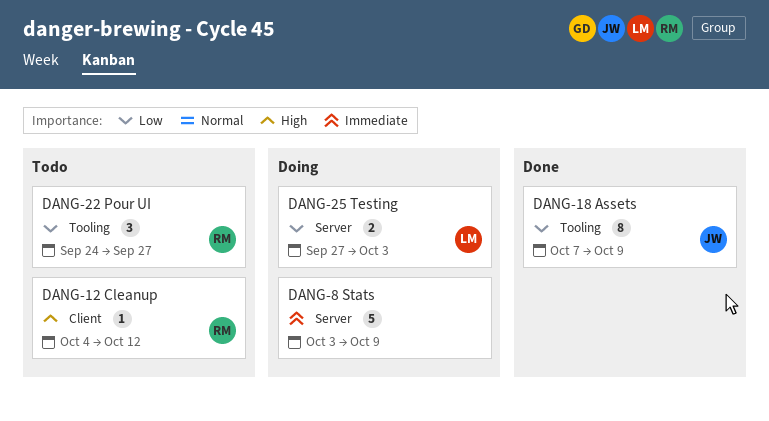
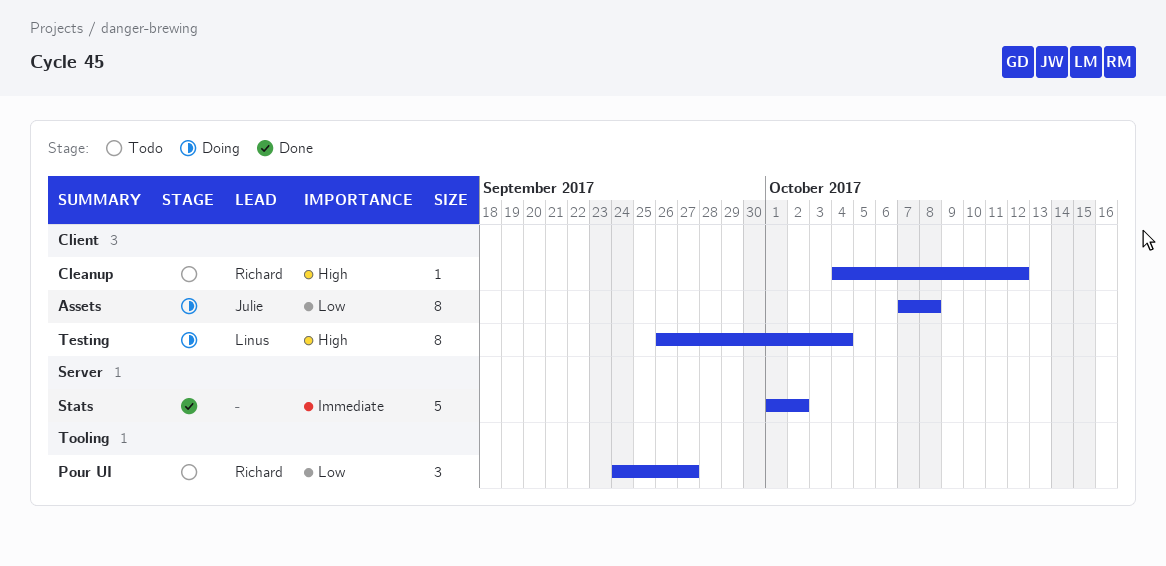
Assets, status: Done -> Doing
Assets, label: Tooling -> Client
Assets, due: Oct 9 -> Oct 8
Stats, status: Doing -> Done
Stats, start: Oct 3 -> Oct 1
Stats, due: Oct 9 -> Oct 2
Testing, priority: Low -> High
Testing, label: Server -> Client
Testing, estimate: 2 -> 8
Testing, start: Sep 27 -> Sep 26
Testing, due: Oct 3 -> Oct 4

